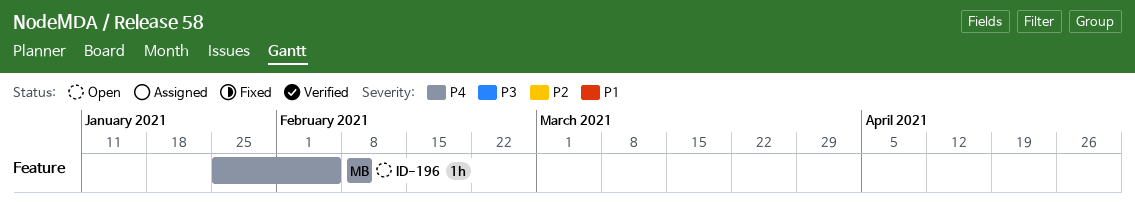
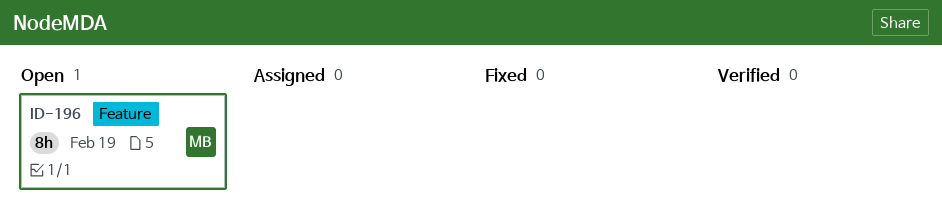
ID-196, estimate: 1h -> 8h
ID-196, due: Feb 5 -> Feb 19

